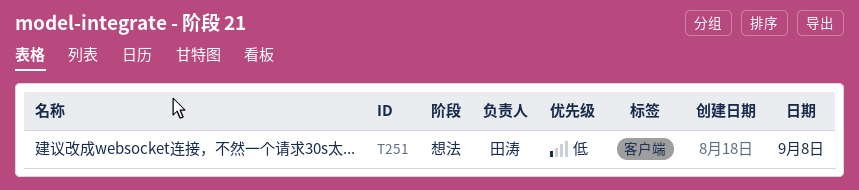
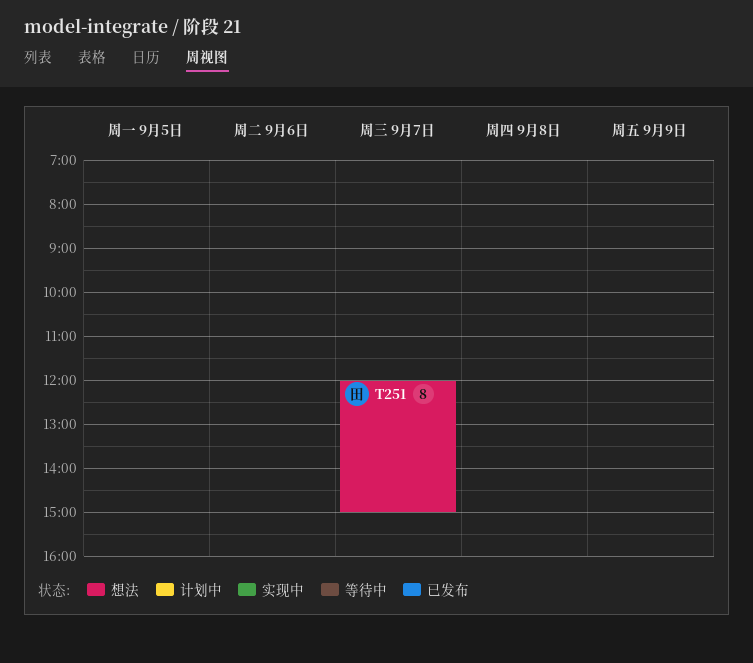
T251, day: Sep 8 -> Sep 7

